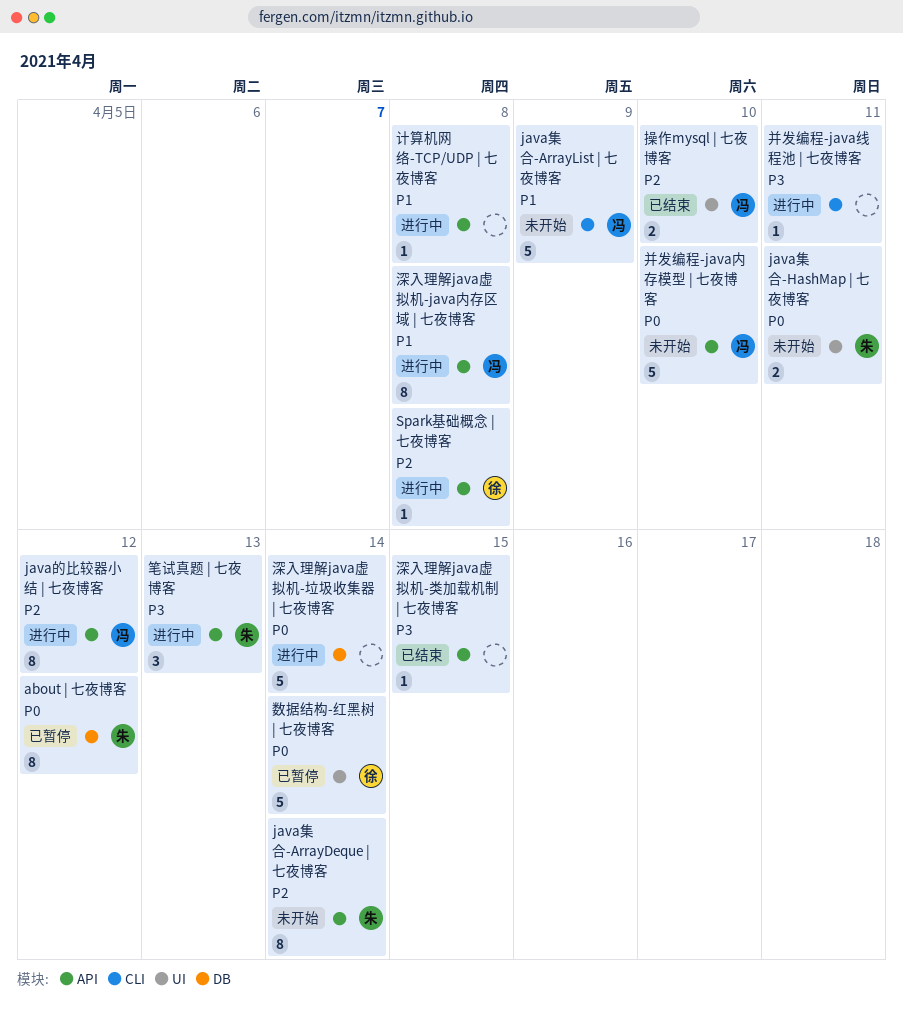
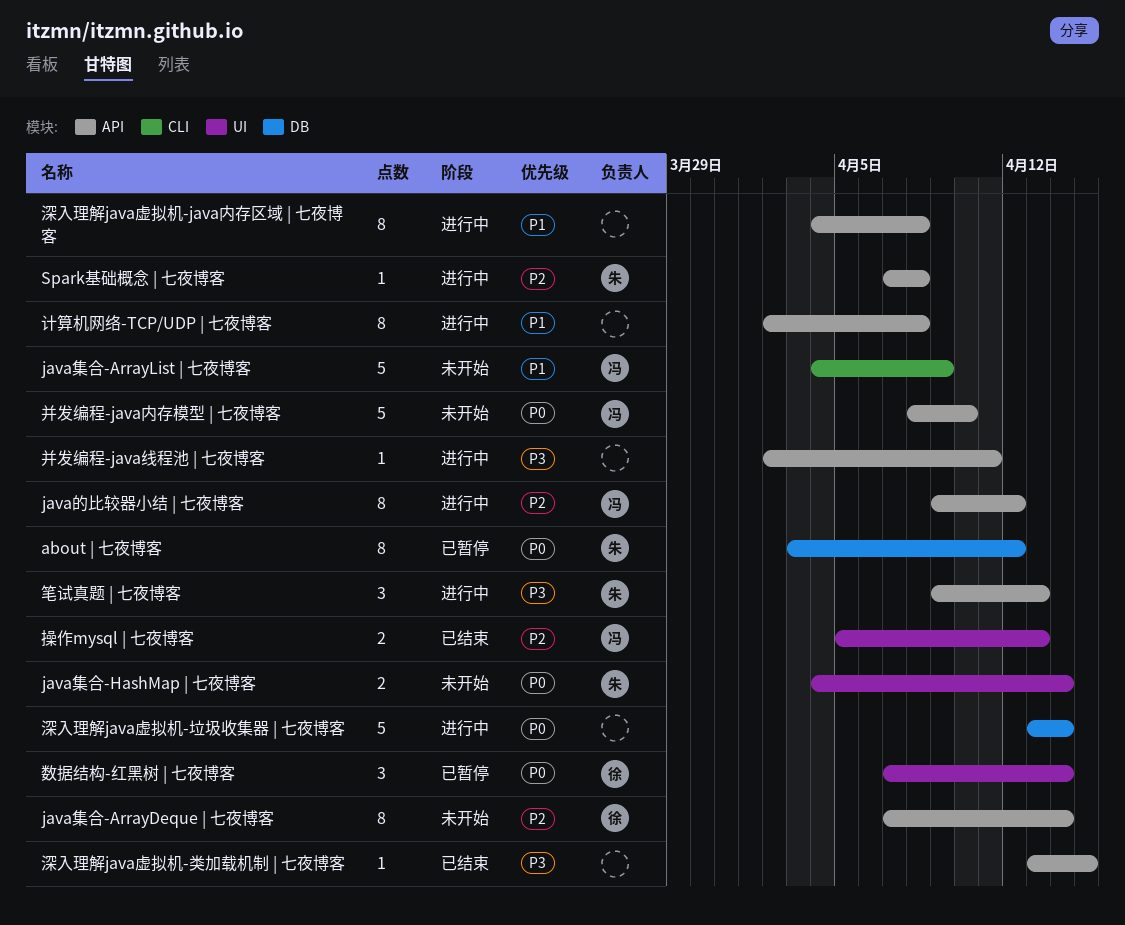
java集合-ArrayDeque | 七夜博客, owner: 朱 -> 徐
java集合-HashMap | 七夜博客, due: Apr 11 -> Apr 14
Spark基础概念 | 七夜博客, owner: 徐 -> 朱
并发编程-java线程池 | 七夜博客, label: CLI -> API
操作mysql | 七夜博客, due: Apr 10 -> Apr 13
数据结构-红黑树 | 七夜博客, estimate: 5 -> 3
深入理解java虚拟机-java内存区域 | 七夜博客, owner: 冯 -> none
计算机网络-TCP/UDP | 七夜博客, estimate: 1 -> 8

